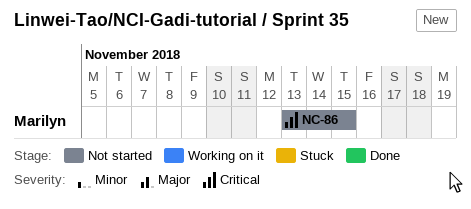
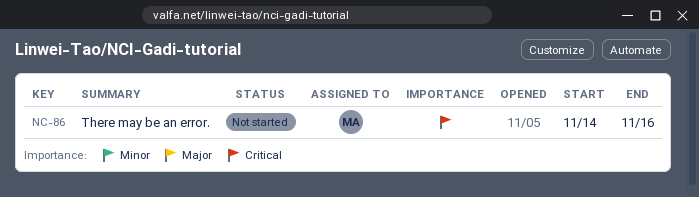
NC-86, start: Nov 13 -> Nov 14
NC-86, due: Nov 15 -> Nov 16

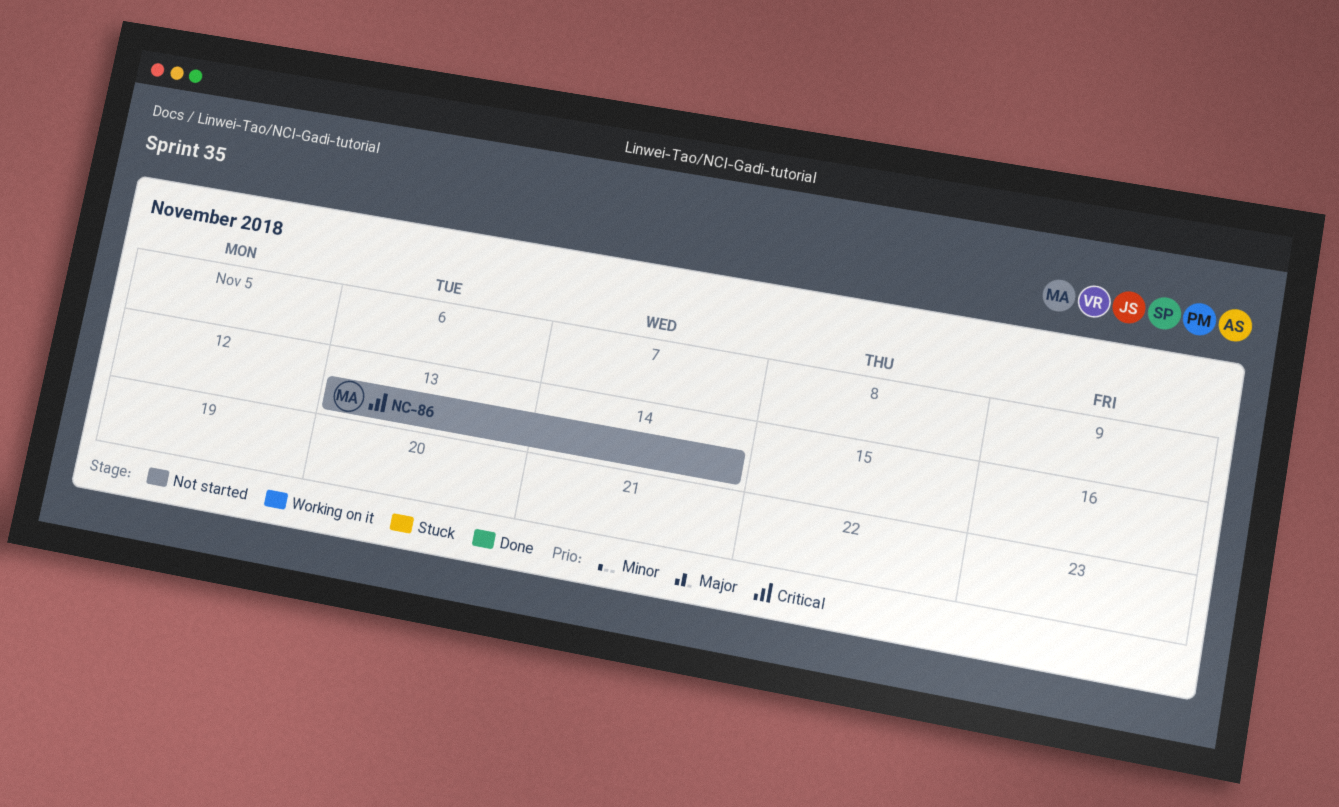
NC-86, start: Nov 14 -> Nov 13
NC-86, due: Nov 16 -> Nov 14

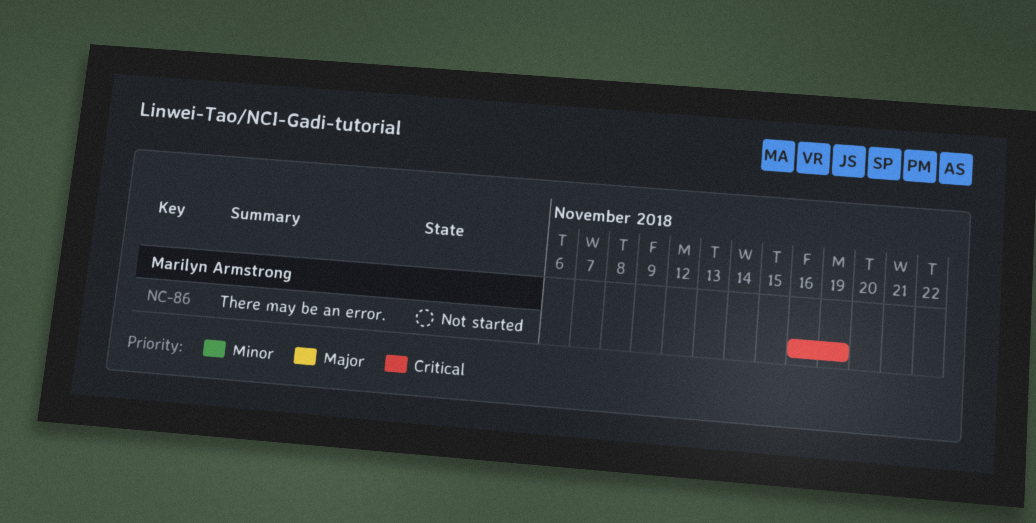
NC-86, start: Nov 13 -> Nov 16
NC-86, due: Nov 14 -> Nov 19

